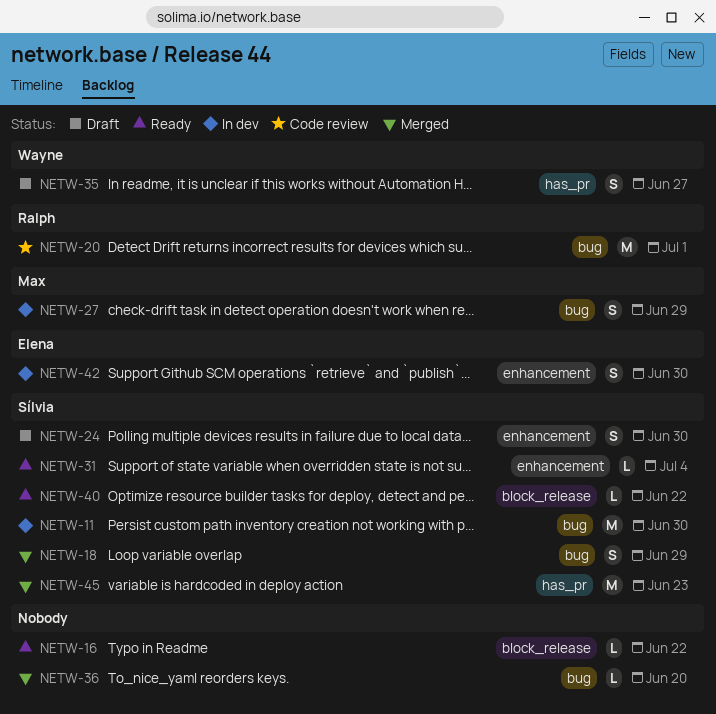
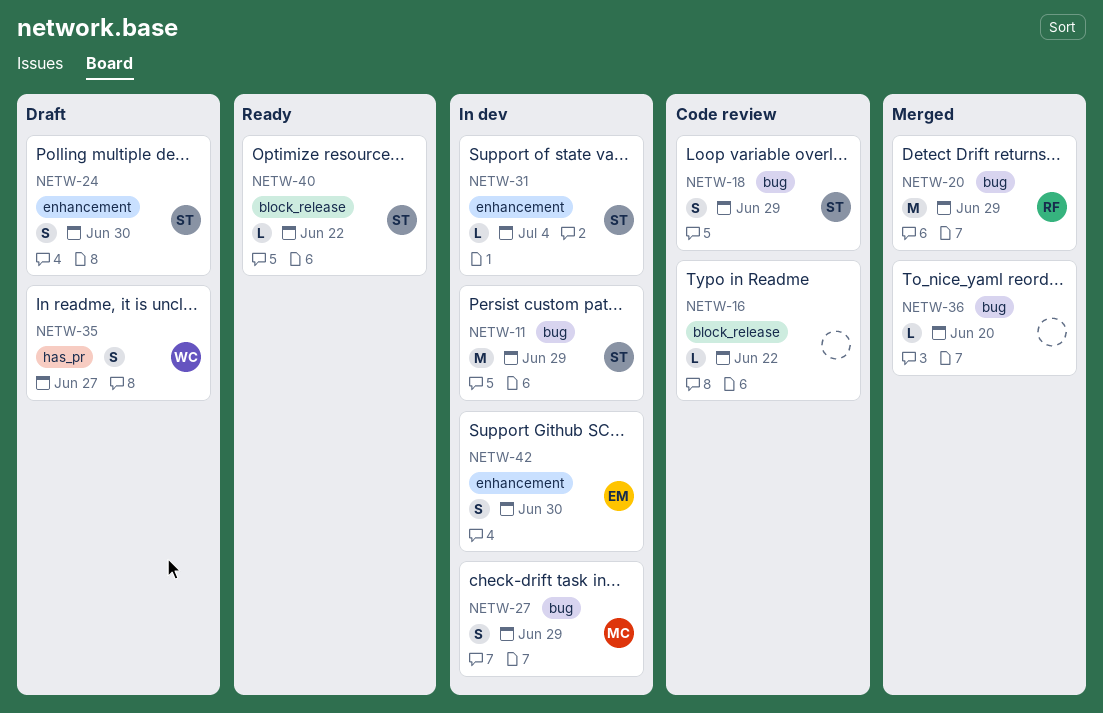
NETW-11, due: Jun 30 -> Jun 29
NETW-16, status: Ready -> Code review
NETW-18, status: Merged -> Code review
NETW-20, status: Code review -> Merged
NETW-20, due: Jul 1 -> Jun 29
NETW-31, status: Ready -> In dev
NETW-45: present -> none

